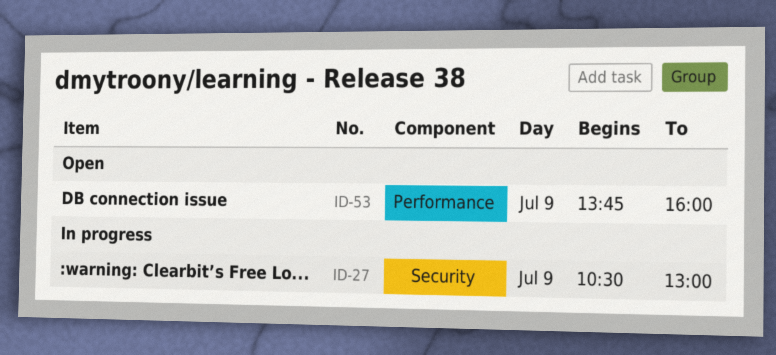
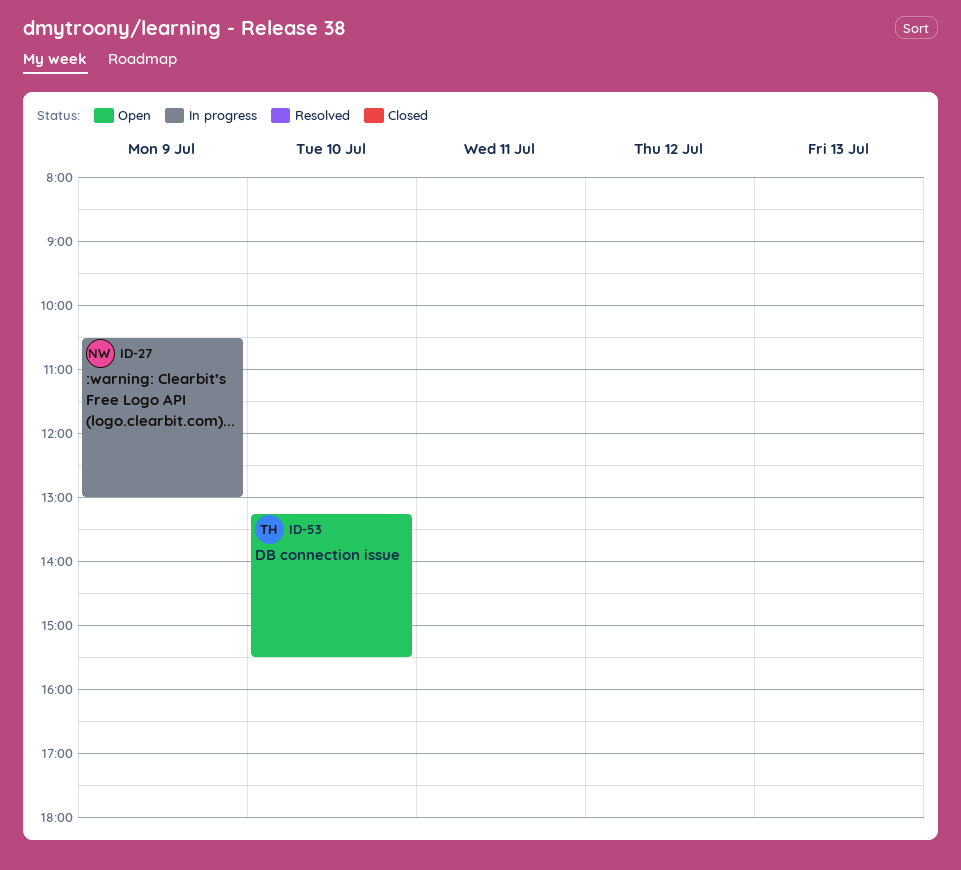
ID-53, day: Jul 9 -> Jul 10
ID-53, begins: 13:45 -> 13:15
ID-53, ends: 16:00 -> 15:30

